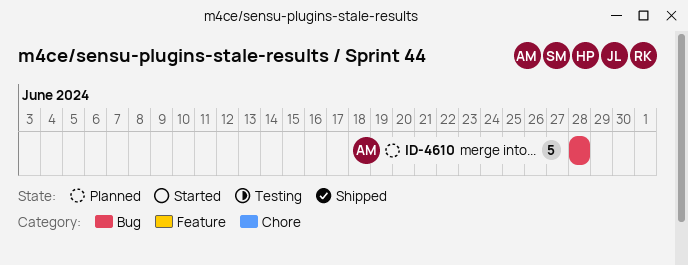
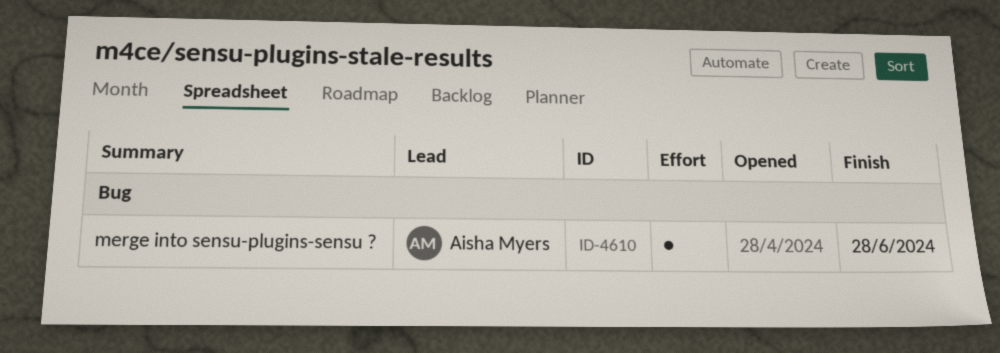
ID-4610, estimate: 5 -> 1

